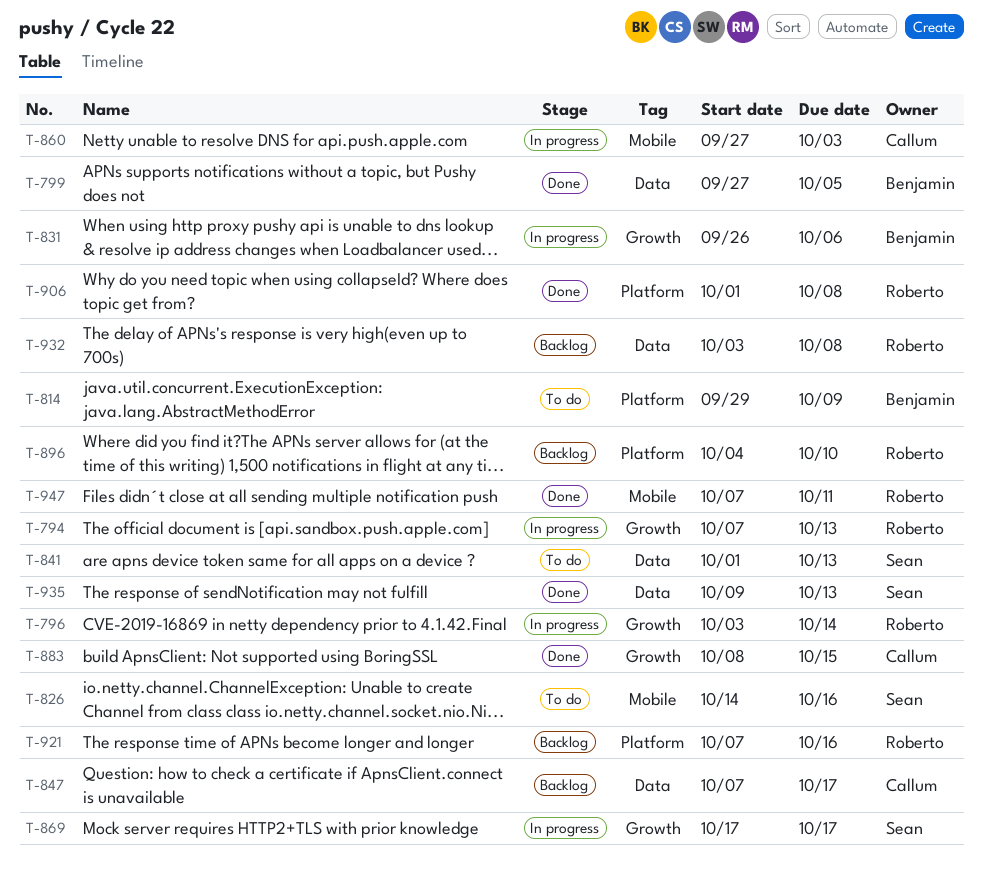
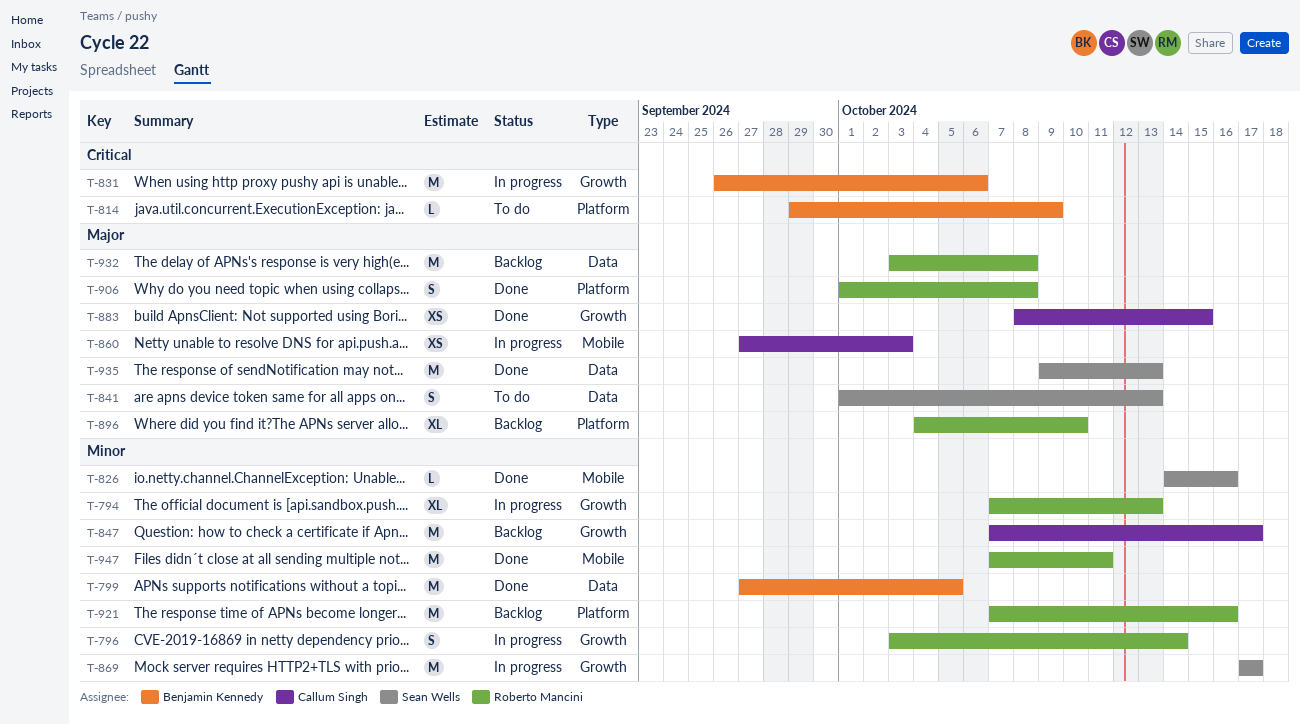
T-826, status: To do -> Done
T-847, label: Data -> Growth

